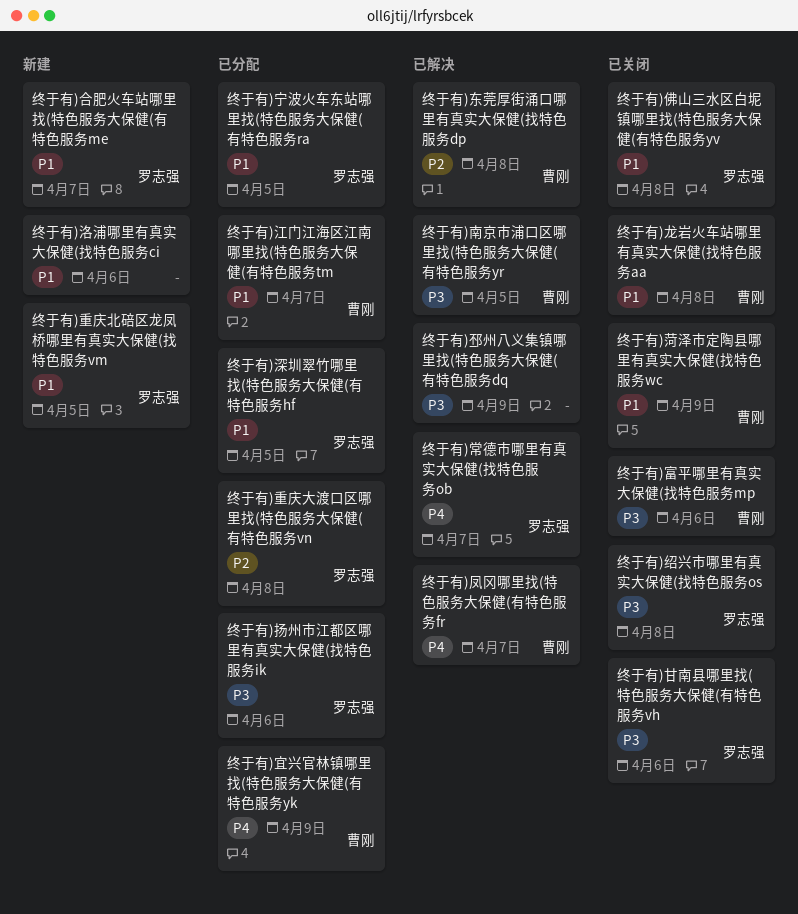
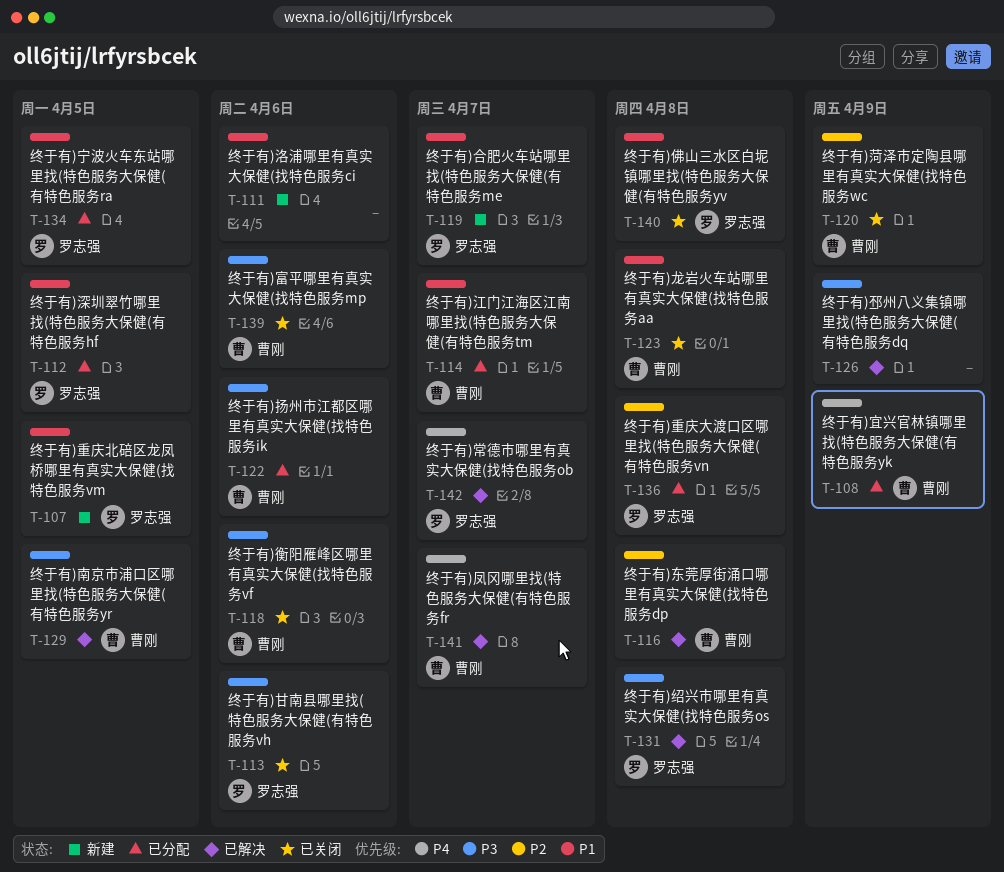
终于有)扬州市江都区哪里有真实大保健(找特色服务ik, owner: 罗志强 -> 曹刚
终于有)绍兴市哪里有真实大保健(找特色服务os, status: 已关闭 -> 已解决
终于有)菏泽市定陶县哪里有真实大保健(找特色服务wc, priority: P1 -> P2
终于有)衡阳雁峰区哪里有真实大保健(找特色服务vf: none -> present

